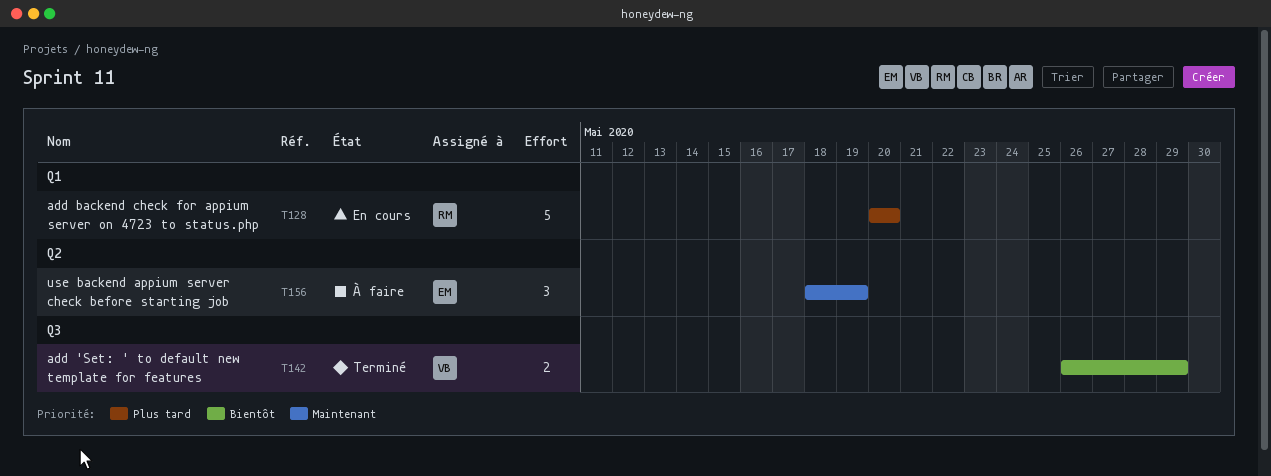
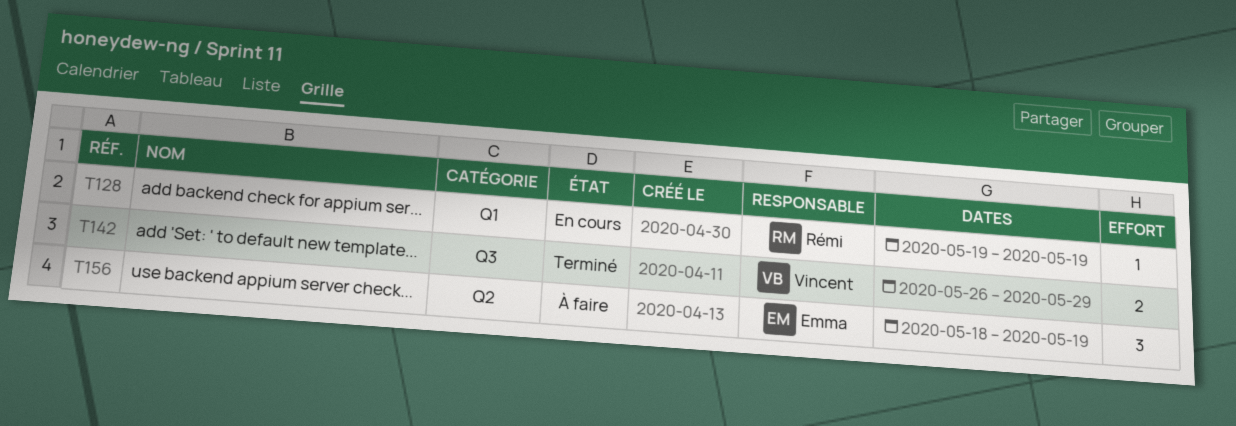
T128, estimate: 5 -> 1
T128, start: May 20 -> May 19
T128, due: May 20 -> May 19

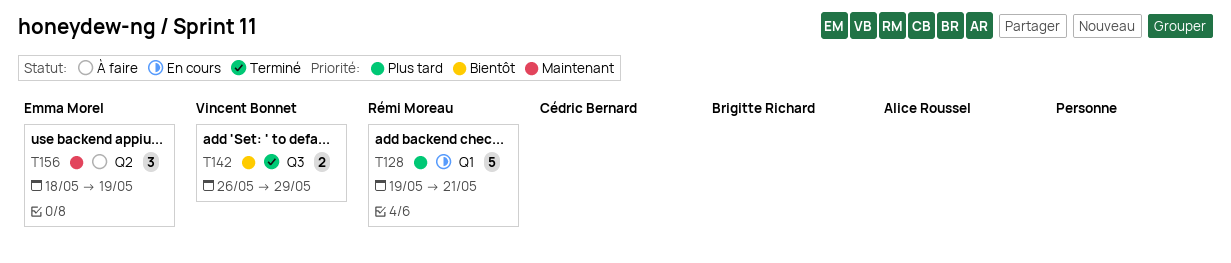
T128, estimate: 1 -> 5
T128, due: May 19 -> May 21

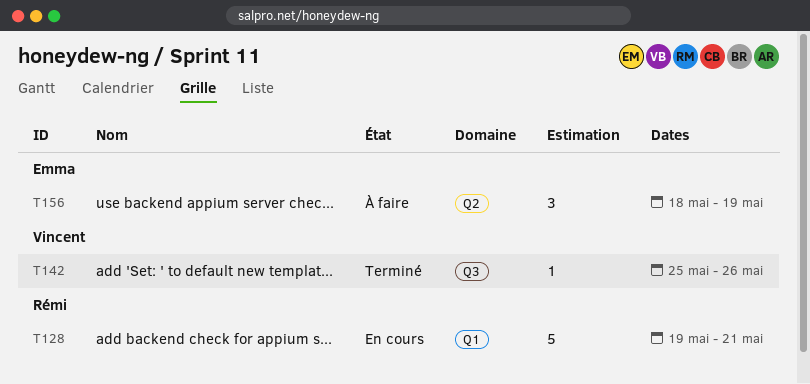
T142, estimate: 2 -> 1
T142, start: May 26 -> May 25
T142, due: May 29 -> May 26

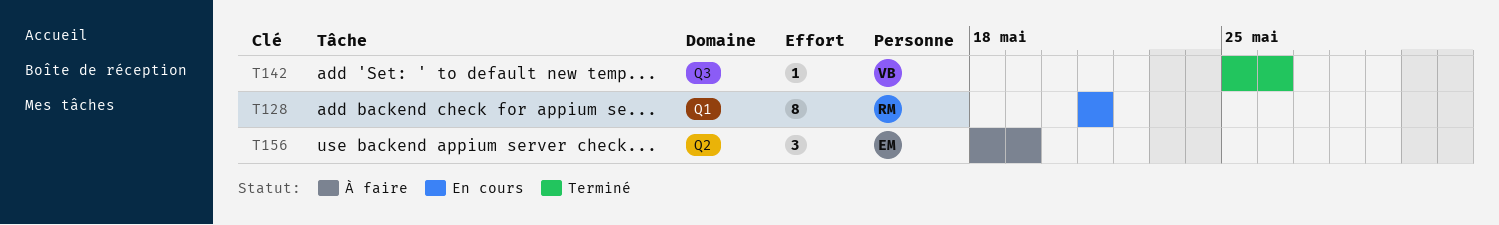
T128, estimate: 5 -> 8
T128, start: May 19 -> May 21

